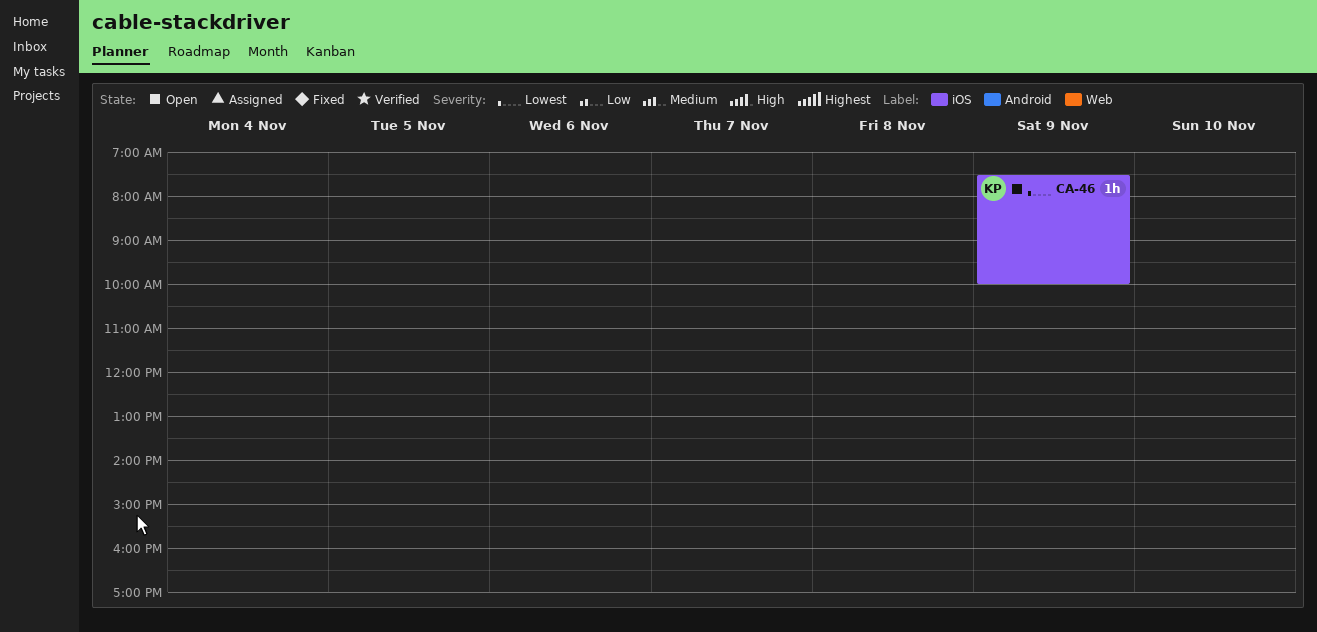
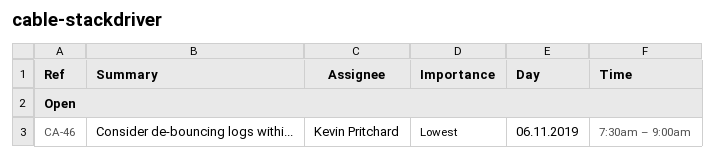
CA-46, day: Nov 9 -> Nov 6
CA-46, ends: 10:00 -> 09:00

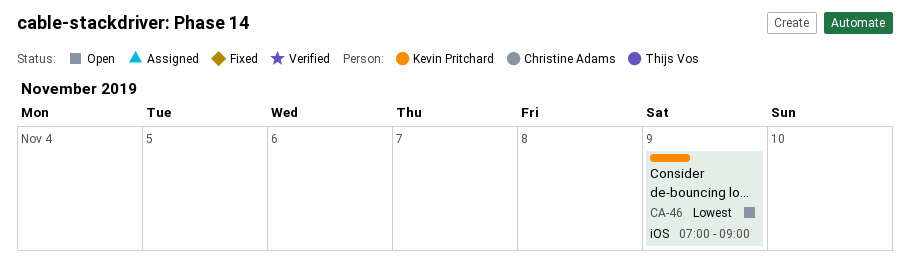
CA-46, day: Nov 6 -> Nov 9
CA-46, begins: 07:30 -> 07:00

